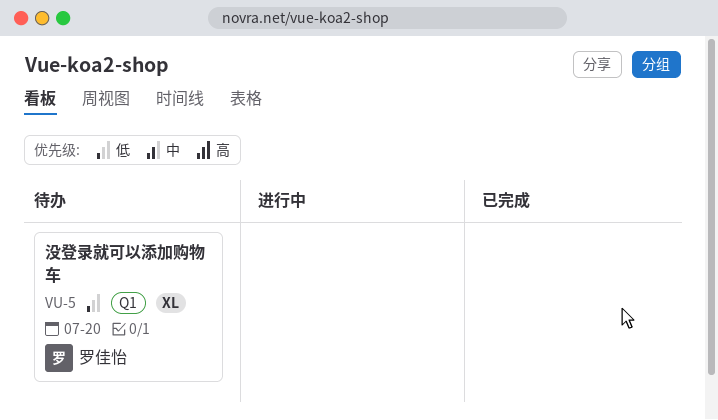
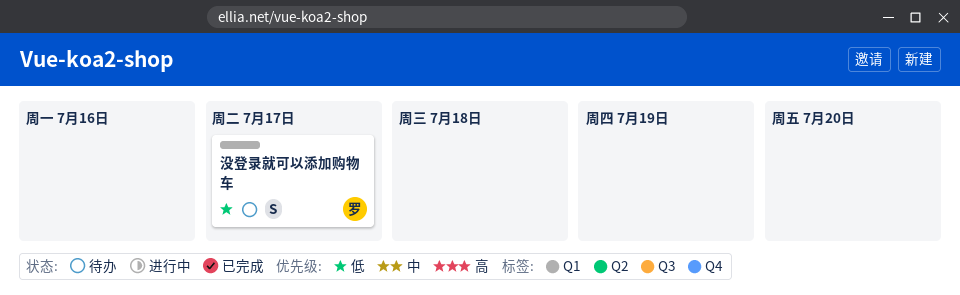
没登录就可以添加购物车, estimate: XL -> S
没登录就可以添加购物车, due: Jul 20 -> Jul 17

